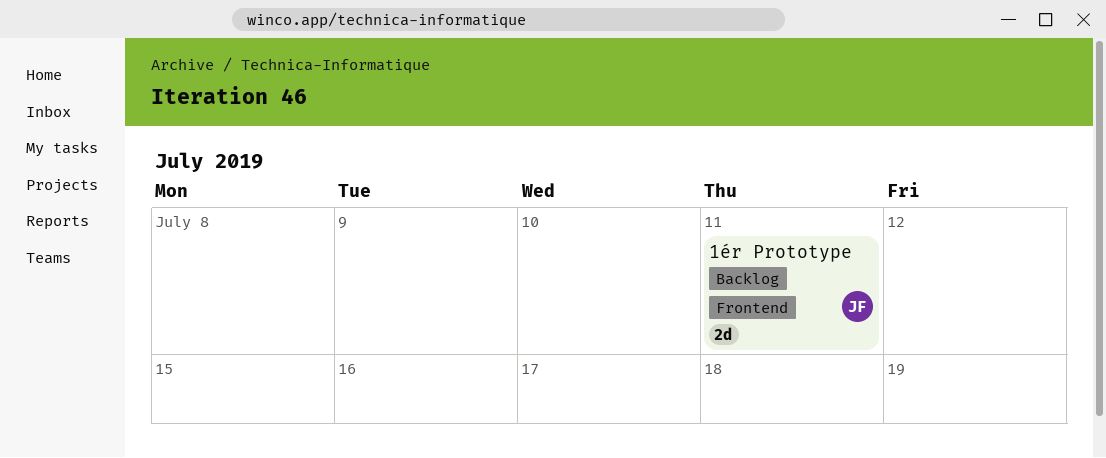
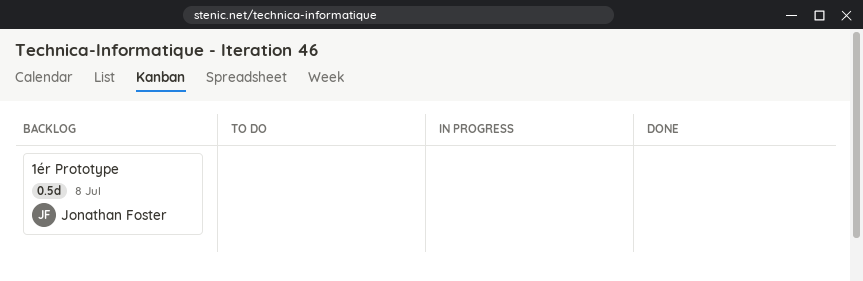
1ér Prototype, estimate: 2d -> 0.5d
1ér Prototype, due: Jul 11 -> Jul 8

